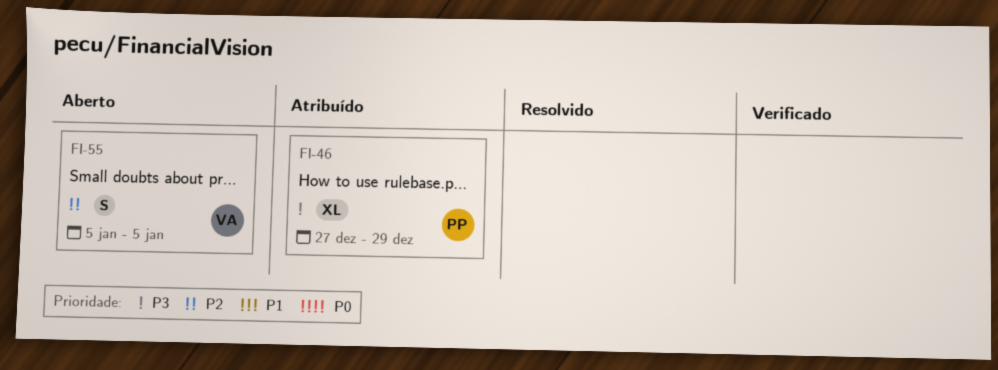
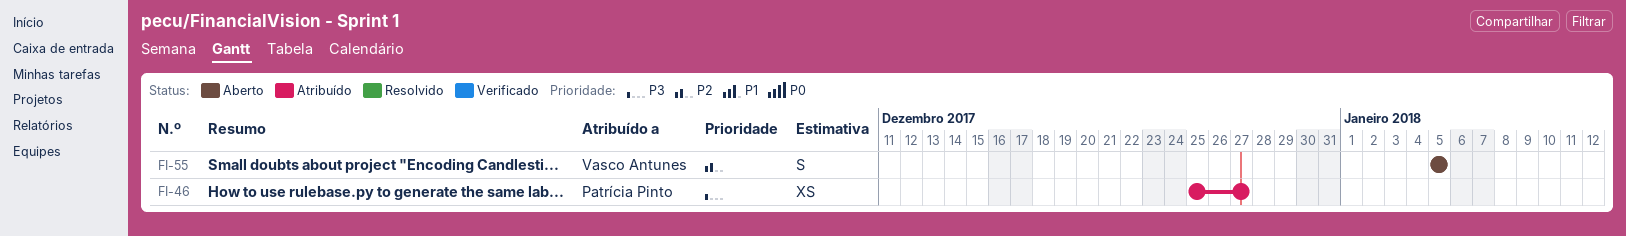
FI-46, estimate: XL -> XS
FI-46, start: Dec 27 -> Dec 25
FI-46, due: Dec 29 -> Dec 27

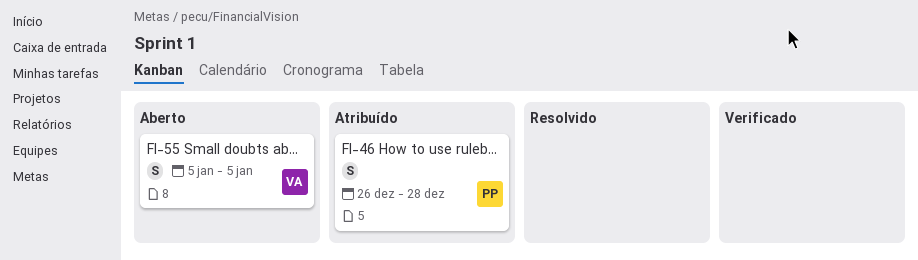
FI-46, estimate: XS -> S
FI-46, start: Dec 25 -> Dec 26
FI-46, due: Dec 27 -> Dec 28

